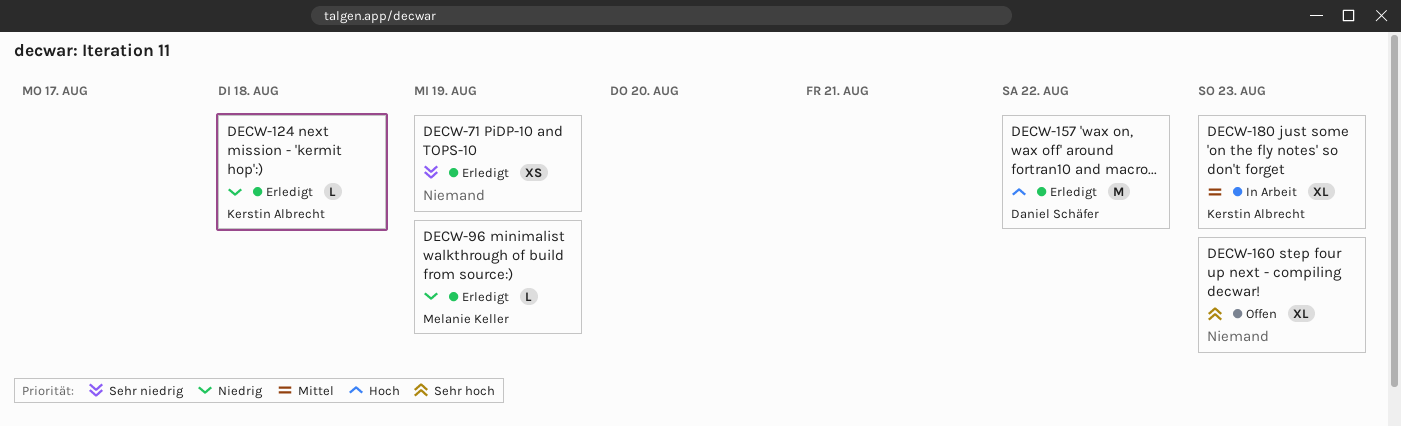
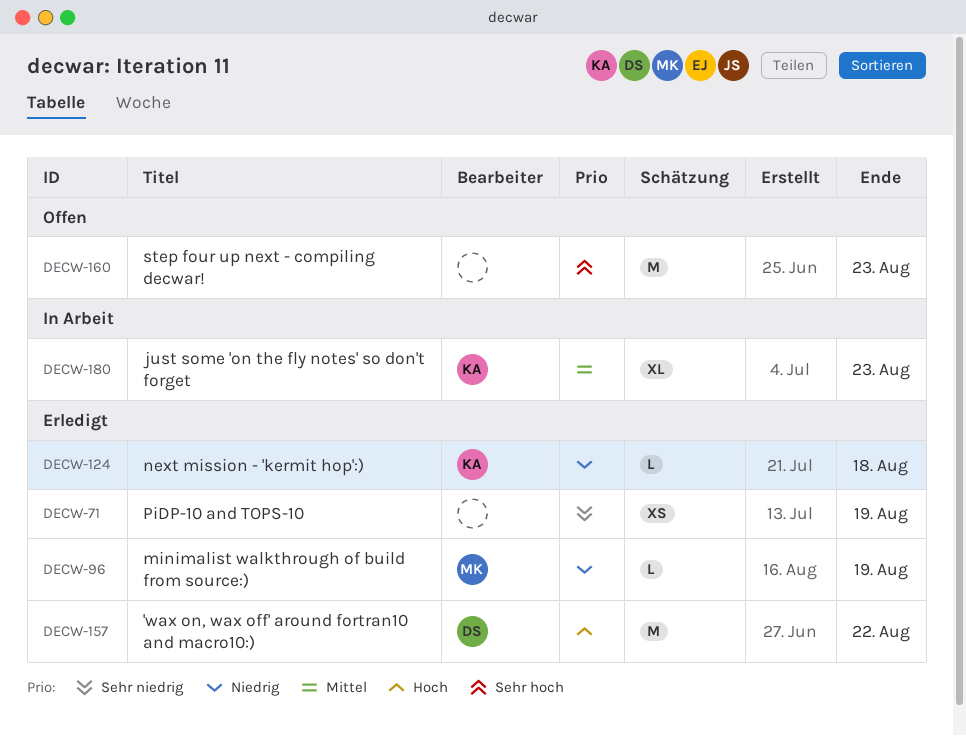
DECW-160, estimate: XL -> M

